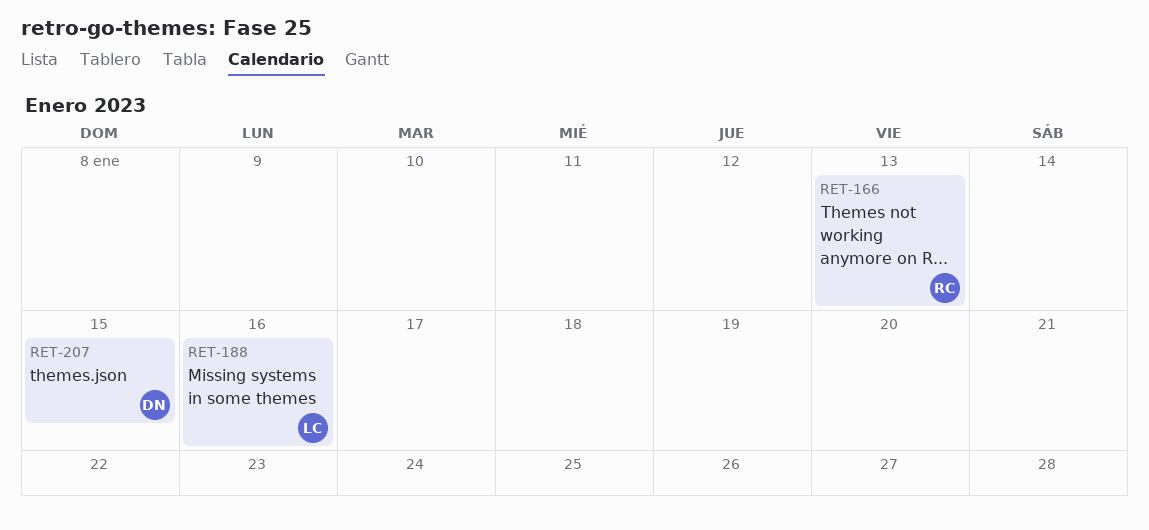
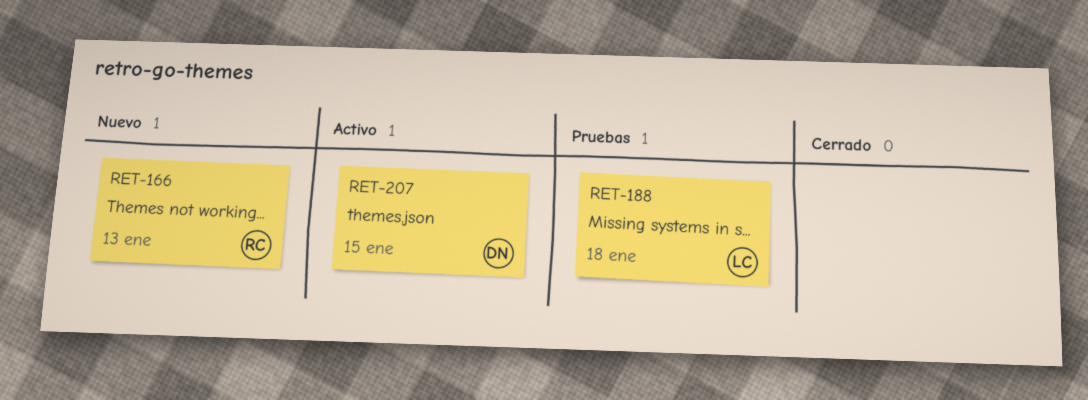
RET-188, due: Jan 16 -> Jan 18

